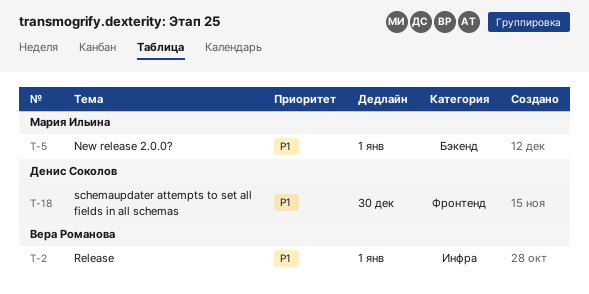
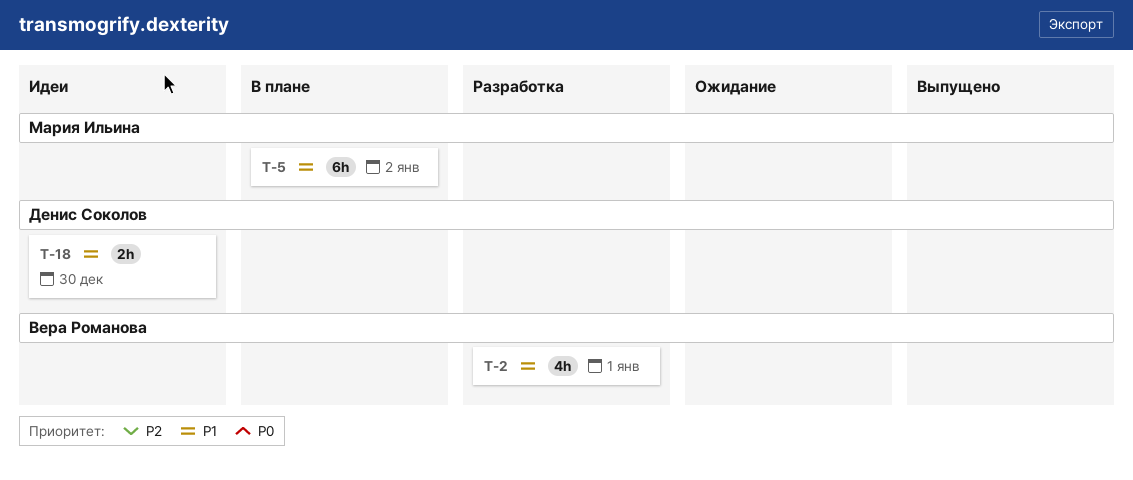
T-5, due: Jan 1 -> Jan 2

